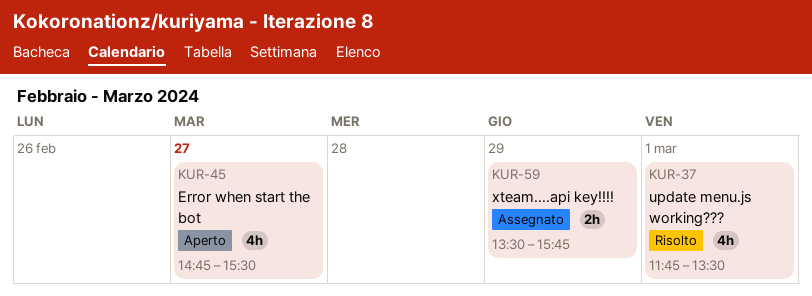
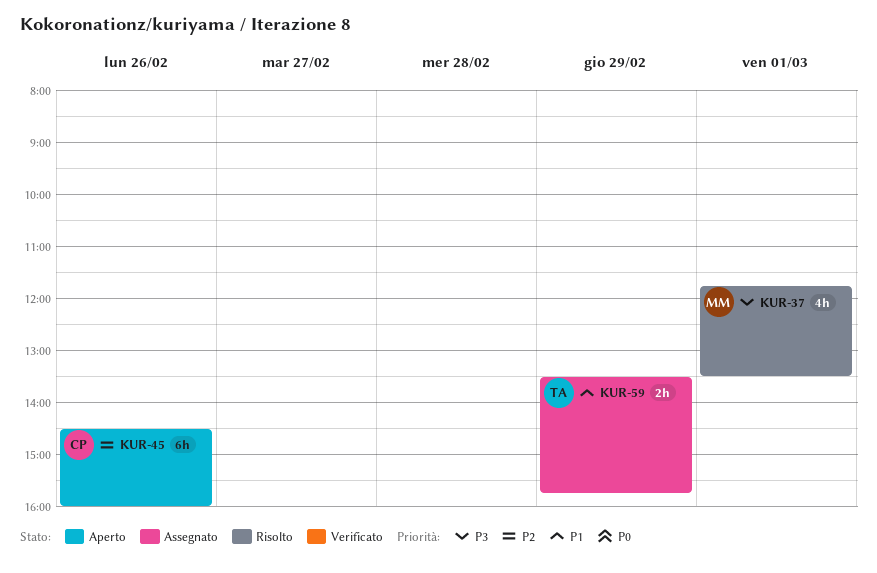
KUR-45, estimate: 4h -> 6h
KUR-45, day: Feb 27 -> Feb 26
KUR-45, begins: 14:45 -> 14:30
KUR-45, ends: 15:30 -> 16:00

